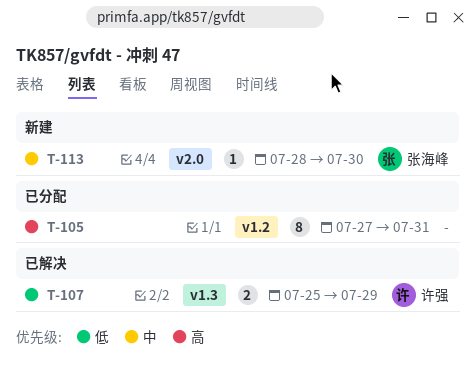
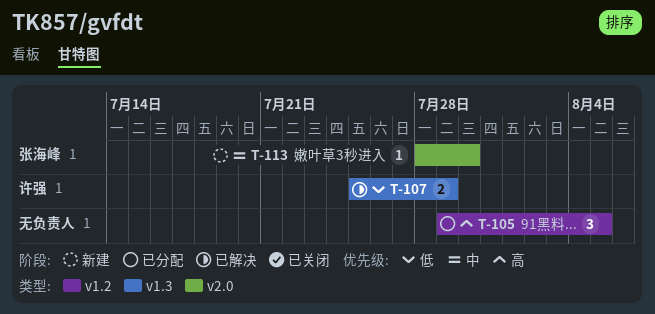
T-105, estimate: 8 -> 3
T-105, start: Jul 27 -> Jul 29
T-105, due: Jul 31 -> Aug 5

